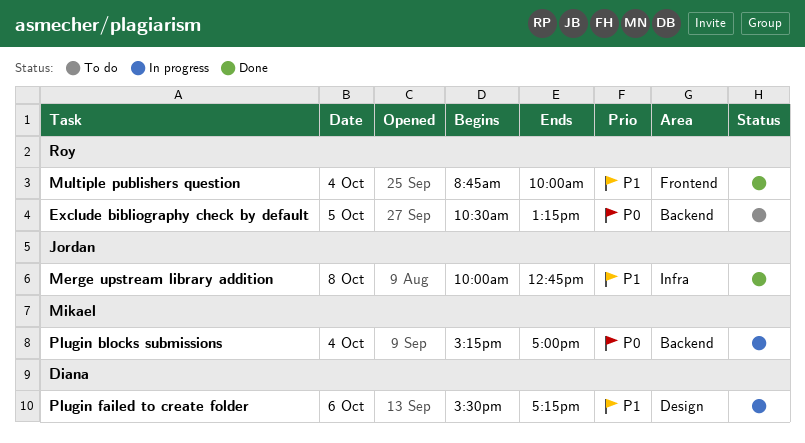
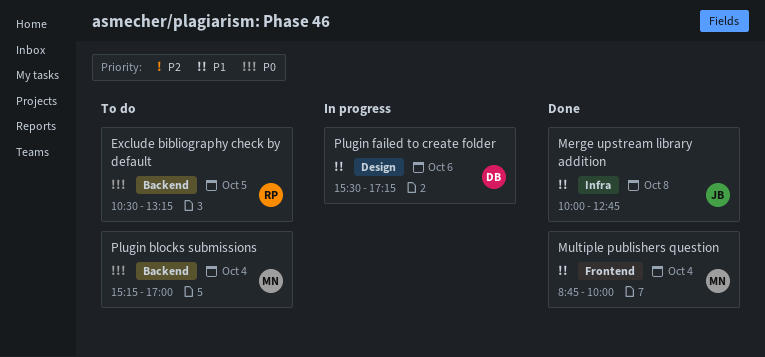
Multiple publishers question, owner: Roy -> Mikael
Plugin blocks submissions, status: In progress -> To do

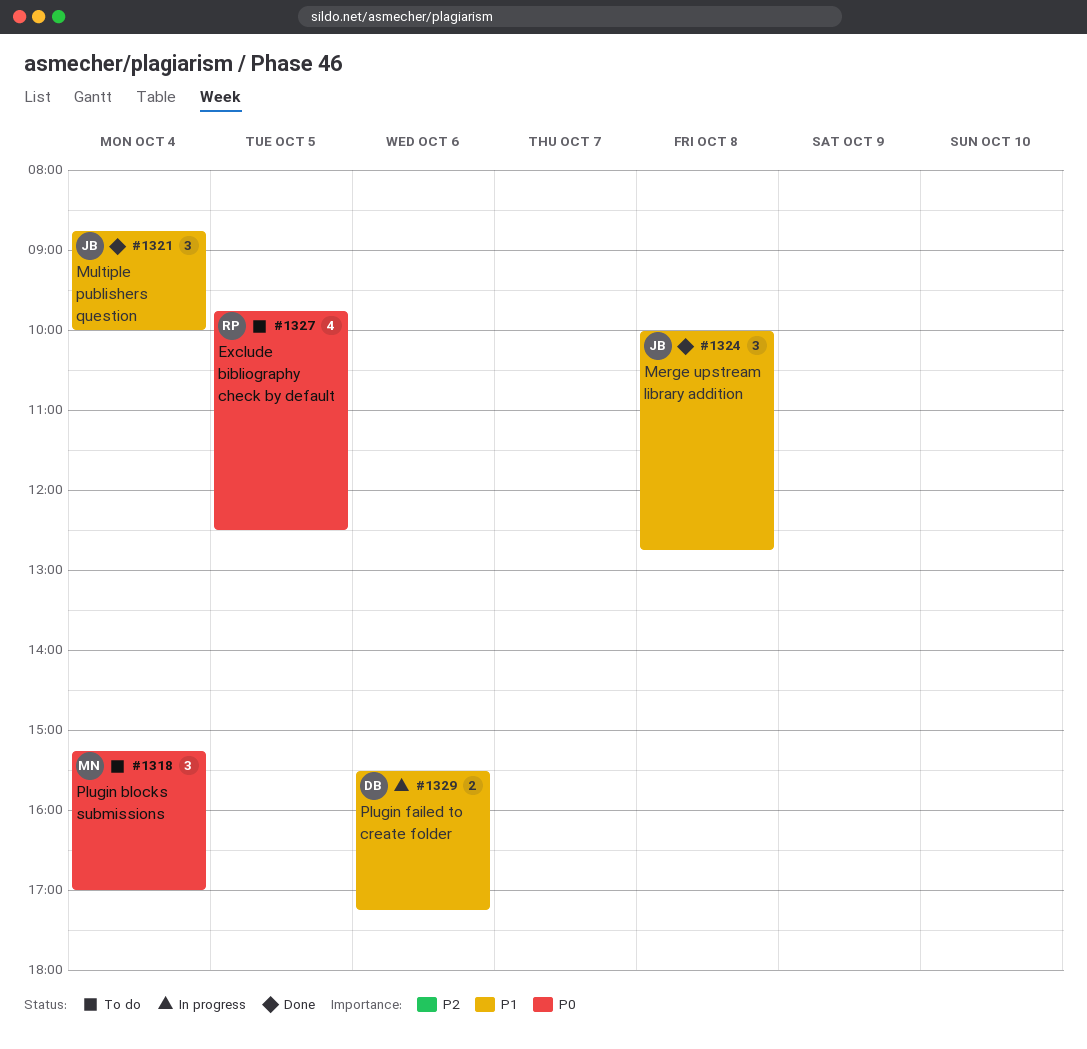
Exclude bibliography check by default, begins: 10:30 -> 09:45
Exclude bibliography check by default, ends: 13:15 -> 12:30
Multiple publishers question, owner: MN -> JB

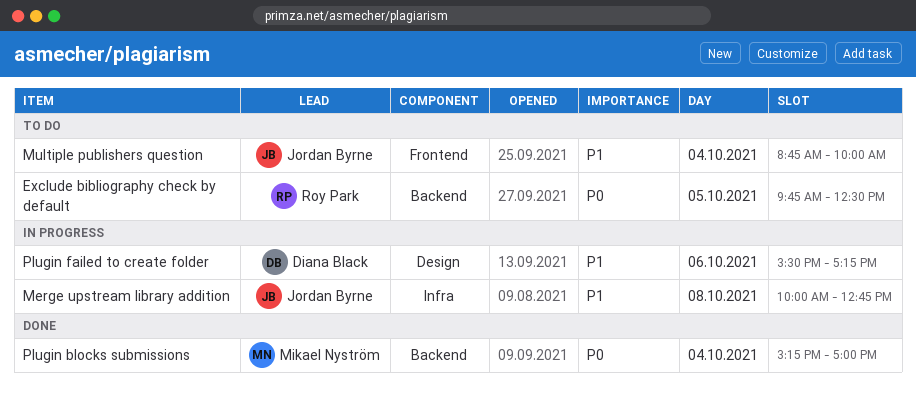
Merge upstream library addition, status: Done -> In progress
Multiple publishers question, status: Done -> To do
Plugin blocks submissions, status: To do -> Done

